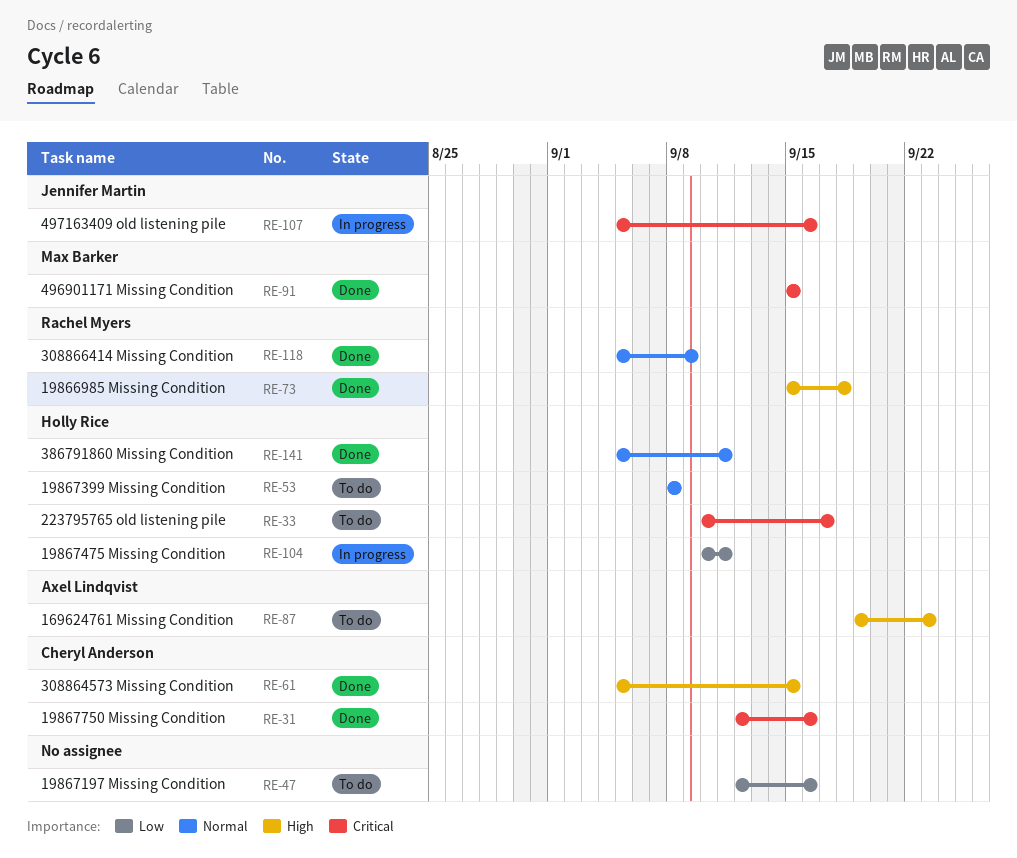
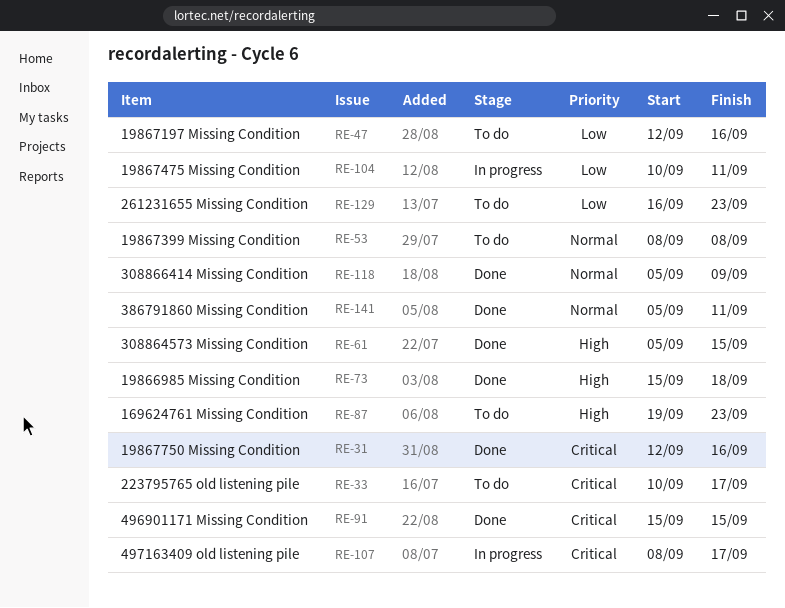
RE-107, start: Sep 5 -> Sep 8
RE-107, due: Sep 16 -> Sep 17
RE-129: none -> present

